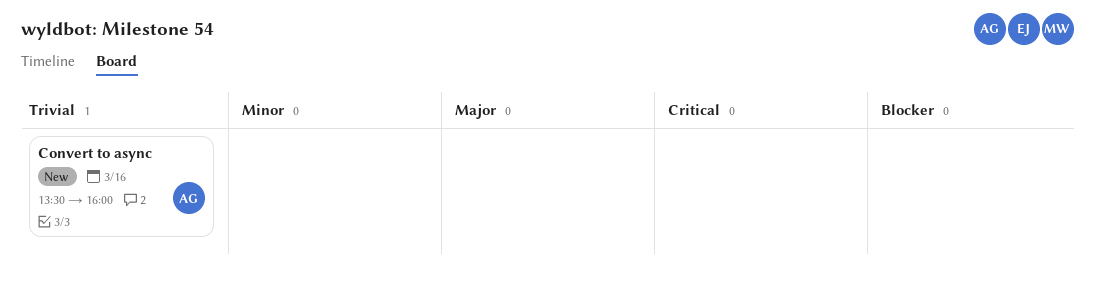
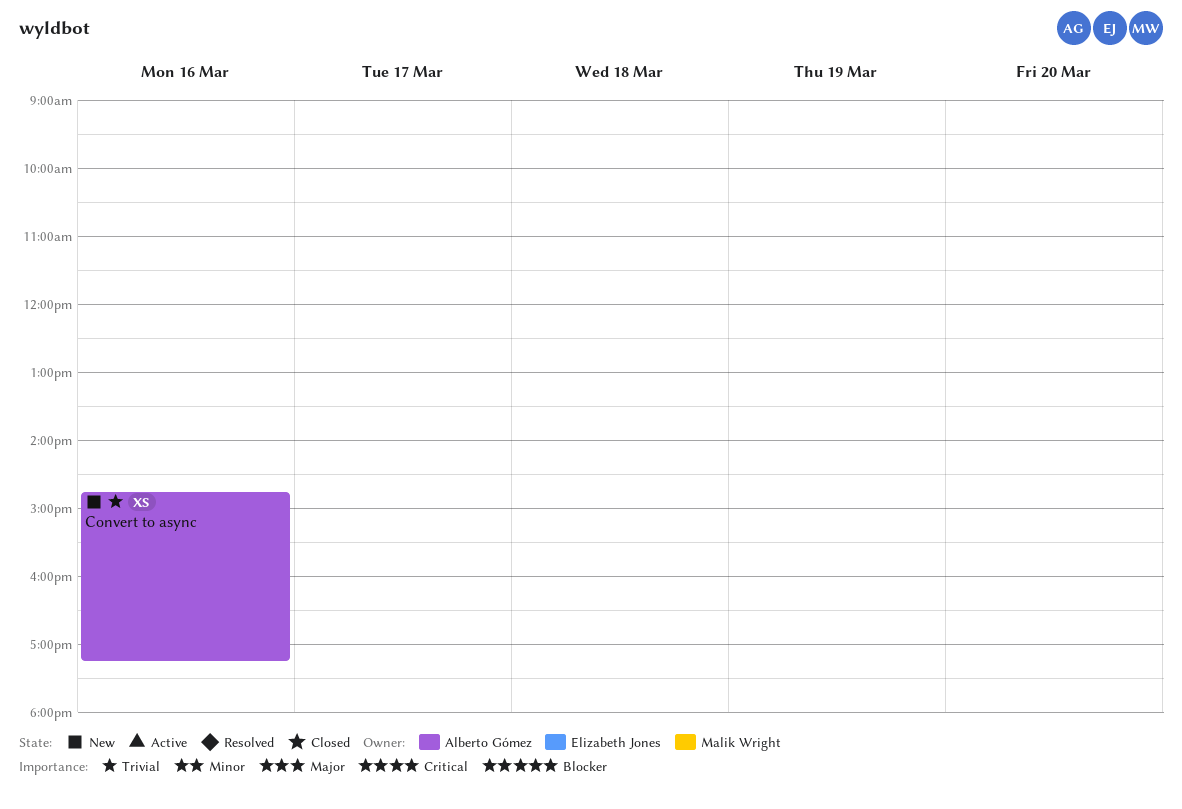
Convert to async, begins: 13:30 -> 14:45
Convert to async, ends: 16:00 -> 17:15

